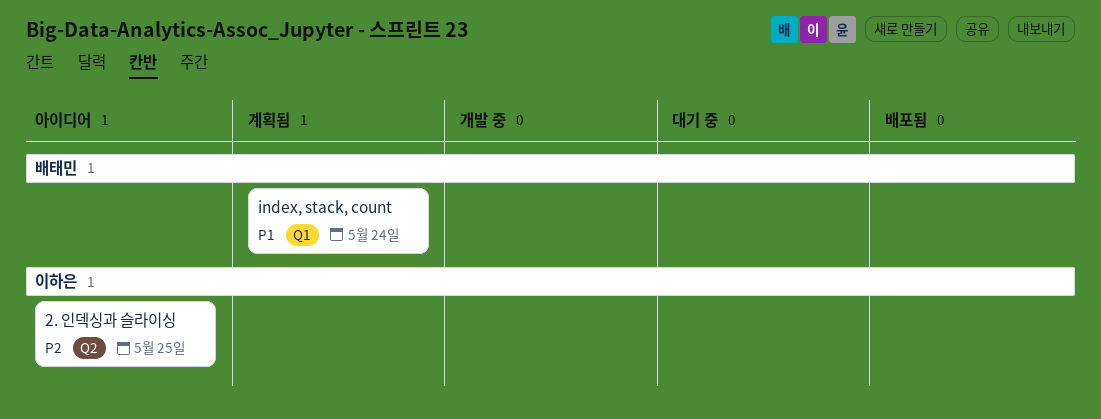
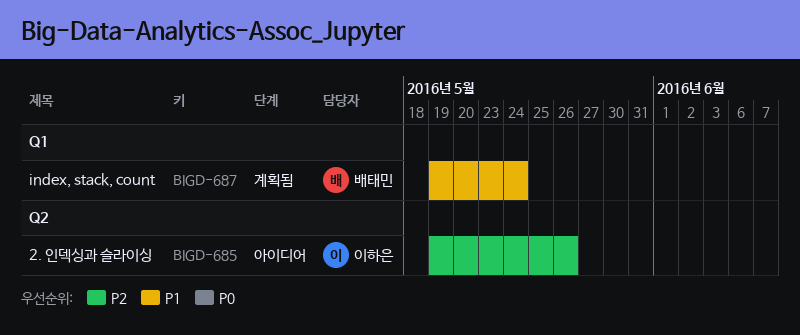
2. 인덱싱과 슬라이싱, due: May 25 -> May 26

